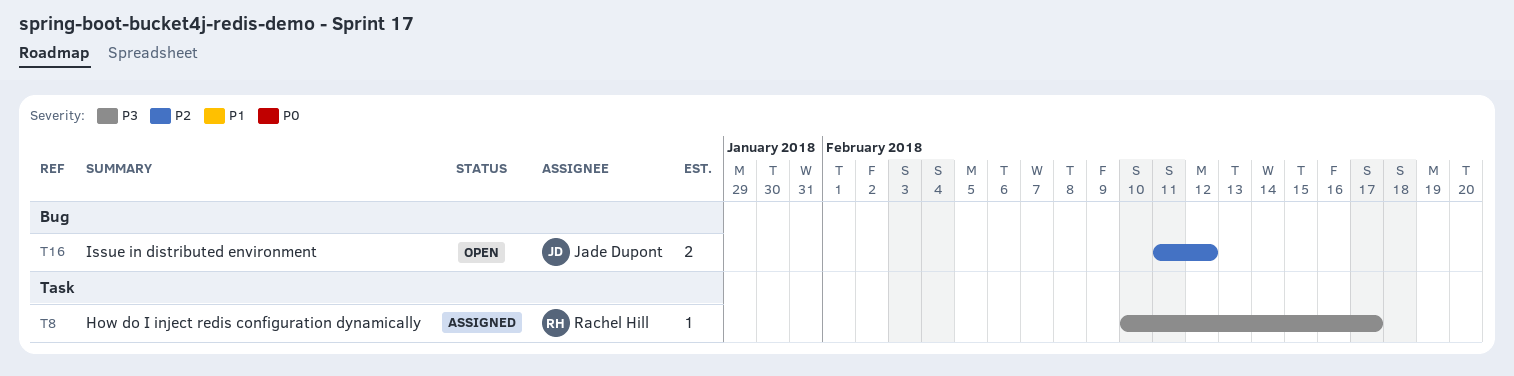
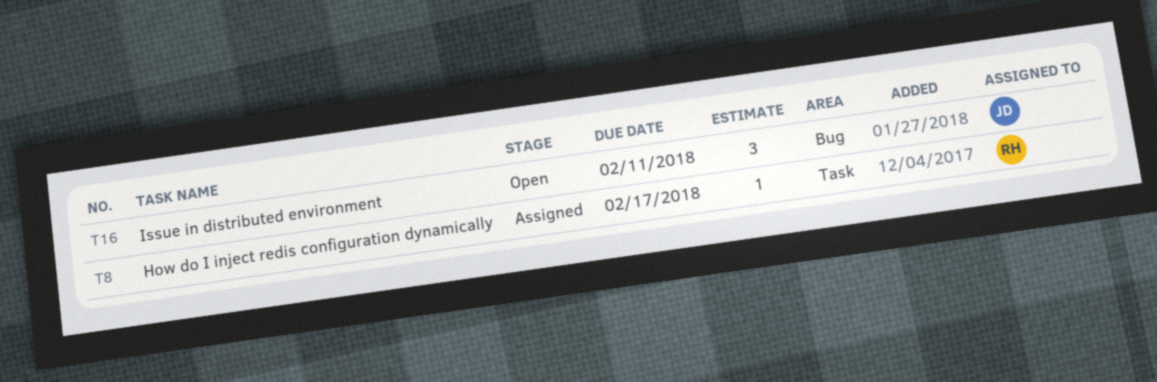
T16, estimate: 2 -> 3
T16, due: Feb 12 -> Feb 11

